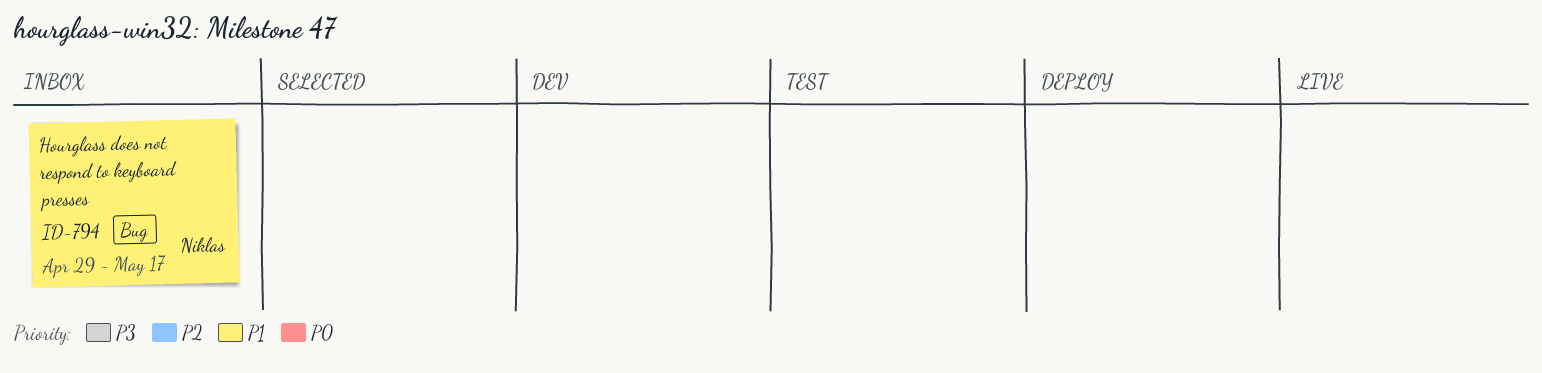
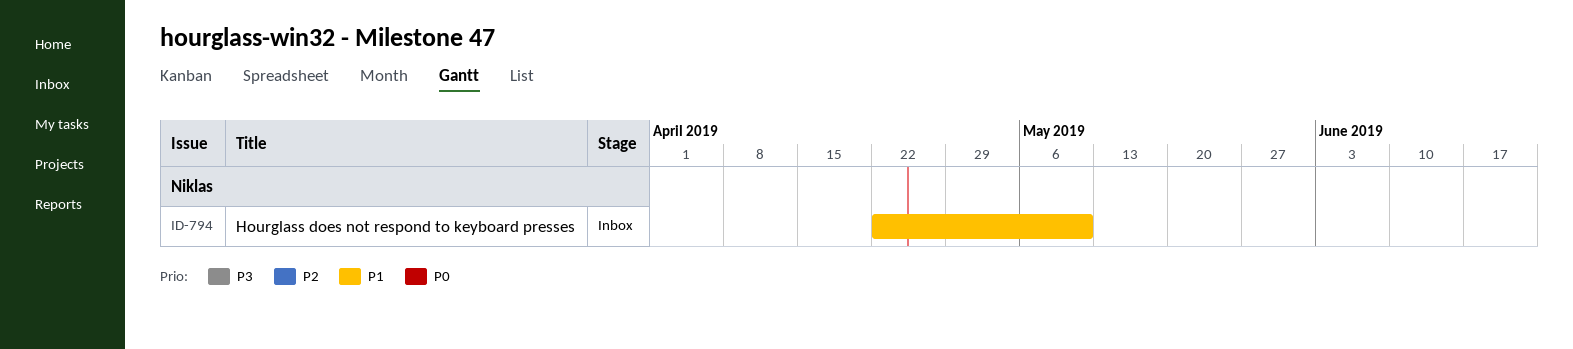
ID-794, start: Apr 29 -> Apr 22
ID-794, due: May 17 -> May 10

